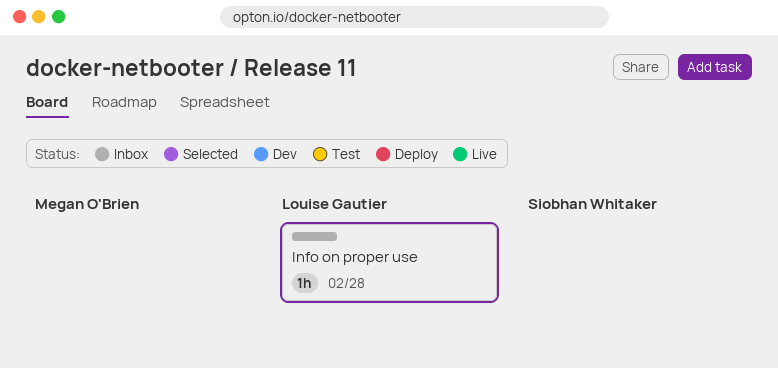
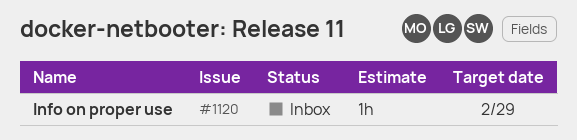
Info on proper use, due: Feb 28 -> Feb 29

